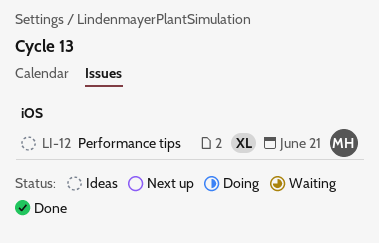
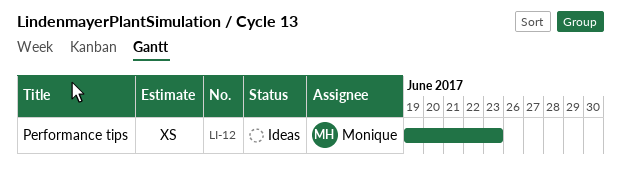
LI-12, estimate: XL -> XS
LI-12, due: Jun 21 -> Jun 23

